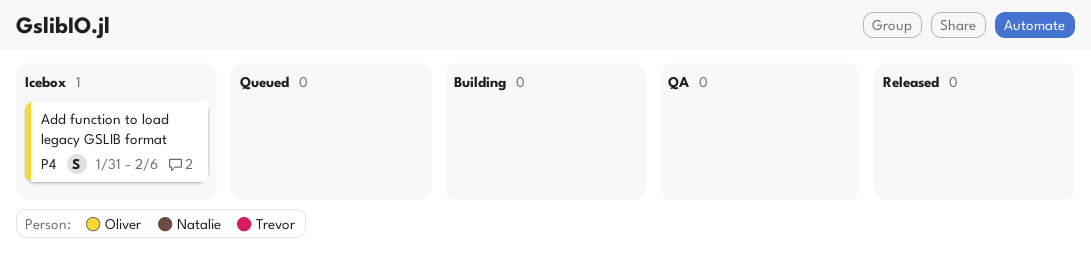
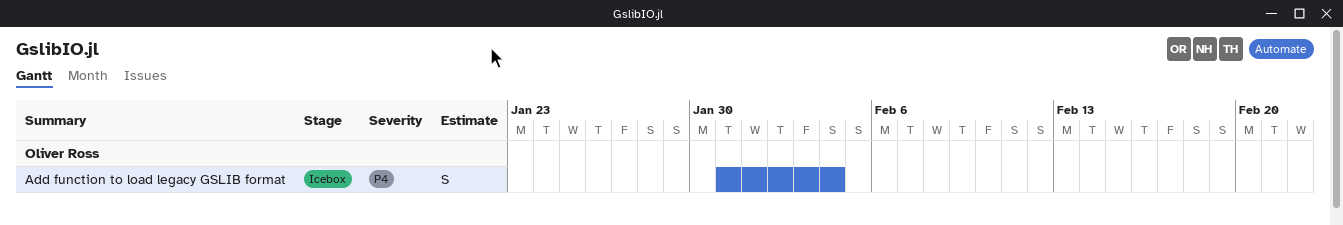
Add function to load legacy GSLIB format, due: Feb 6 -> Feb 4

